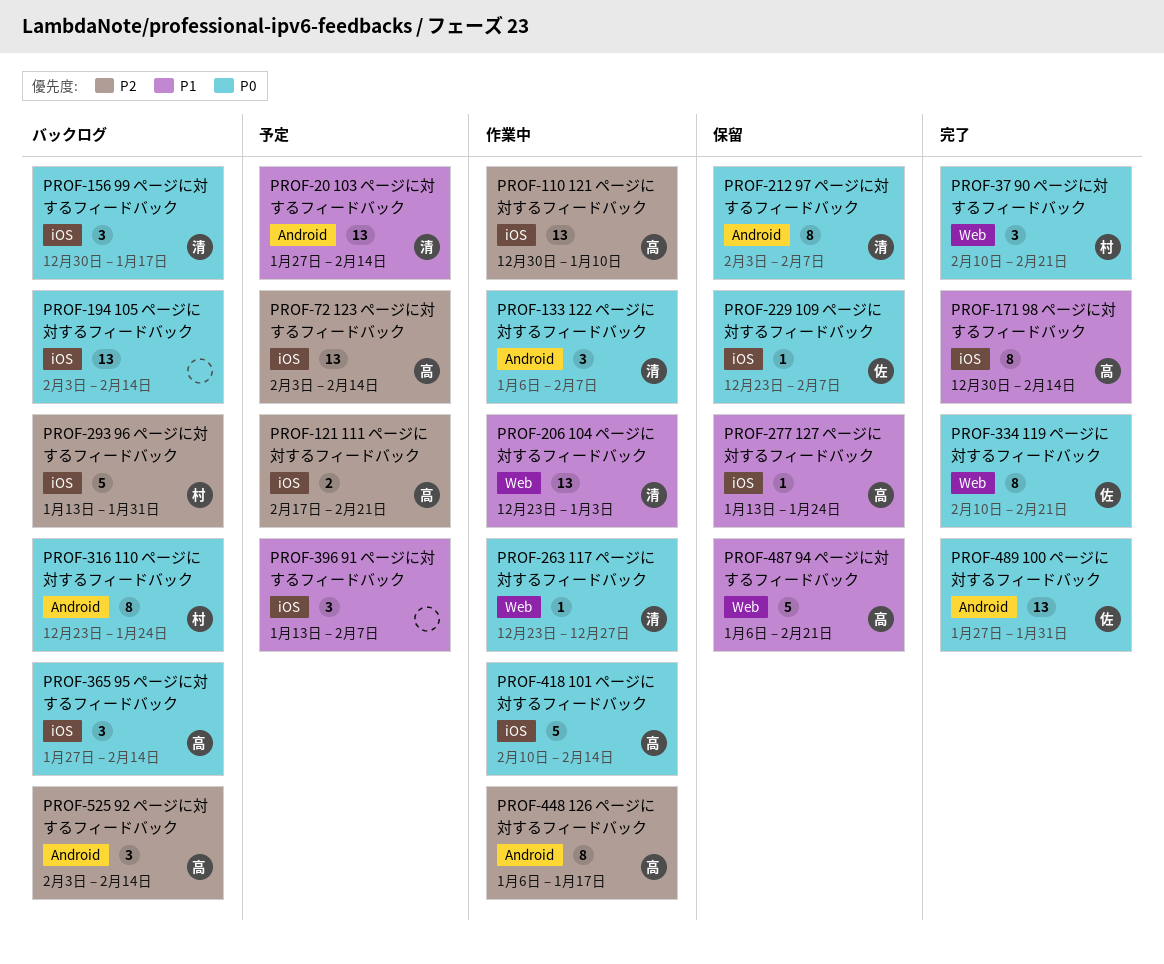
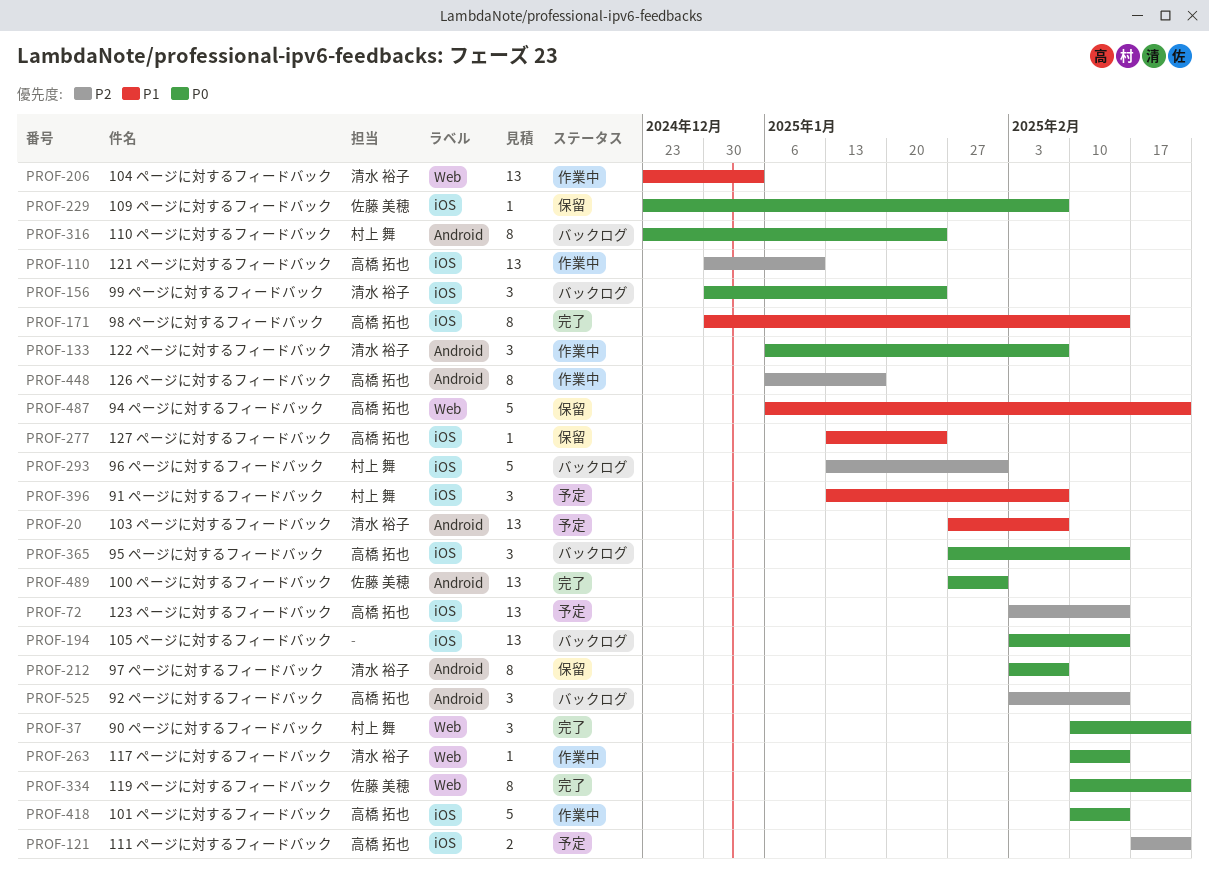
PROF-20, due: Feb 14 -> Feb 7
PROF-156, due: Jan 17 -> Jan 24
PROF-263, start: Dec 23 -> Feb 10
PROF-263, due: Dec 27 -> Feb 14
PROF-396, owner: none -> 村上 舞

